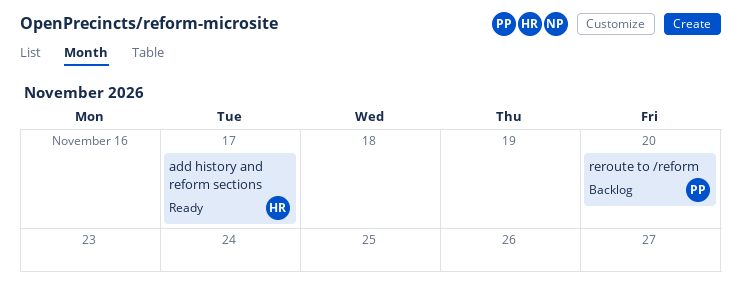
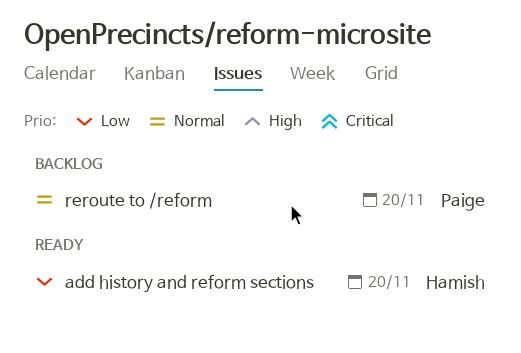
add history and reform sections, due: Nov 17 -> Nov 20

